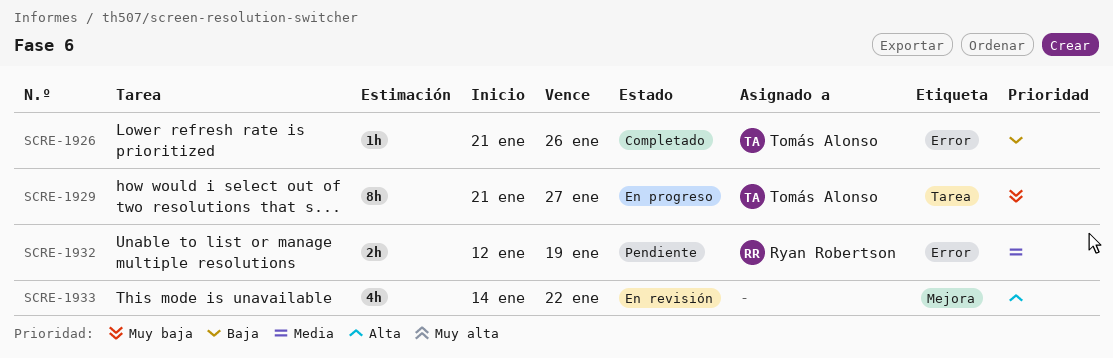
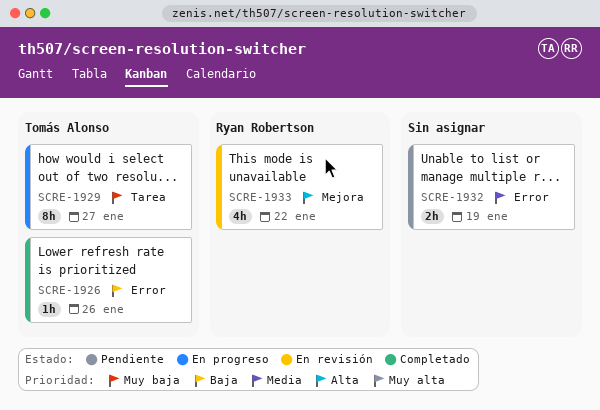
SCRE-1932, owner: Ryan Robertson -> none
SCRE-1933, owner: none -> Ryan Robertson

